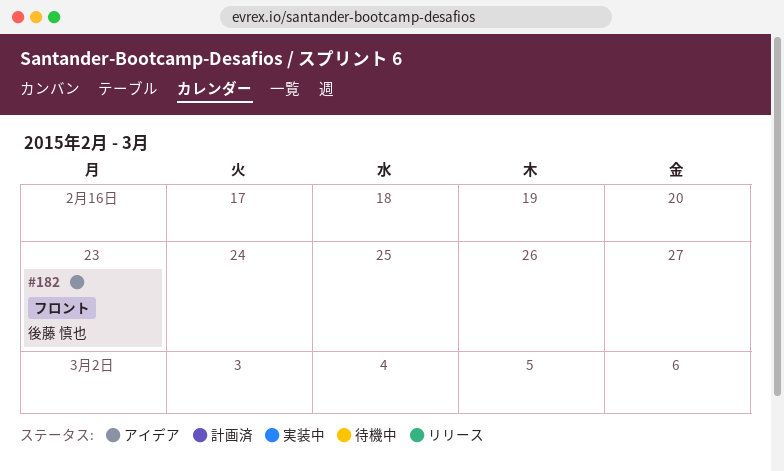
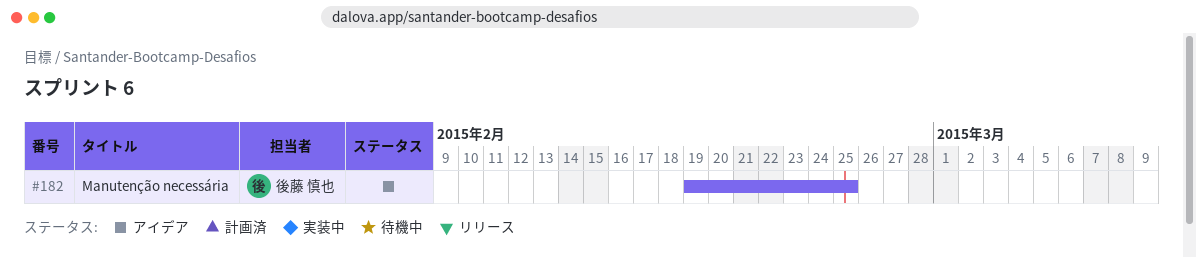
#182, due: Feb 23 -> Feb 25

